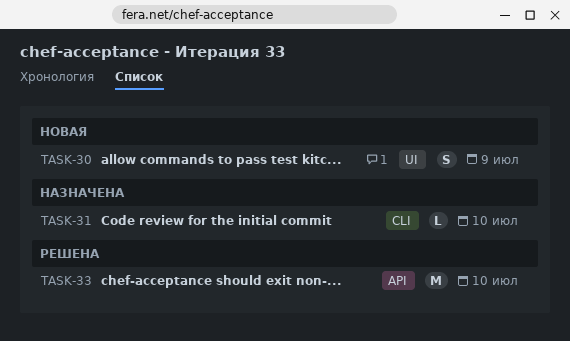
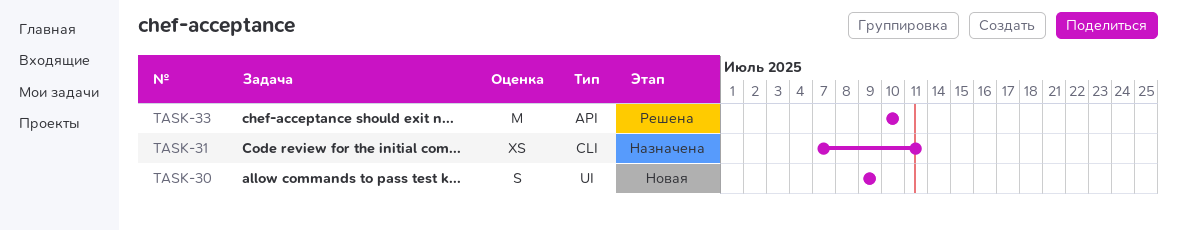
TASK-31, estimate: L -> XS
TASK-31, due: Jul 10 -> Jul 11

